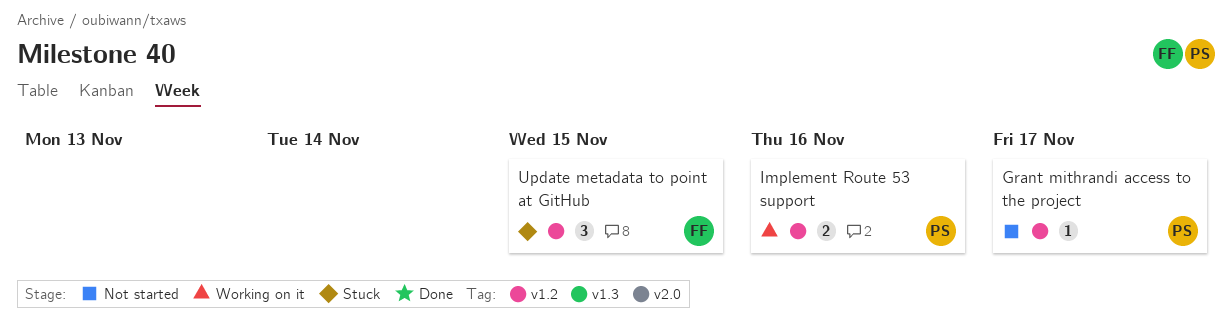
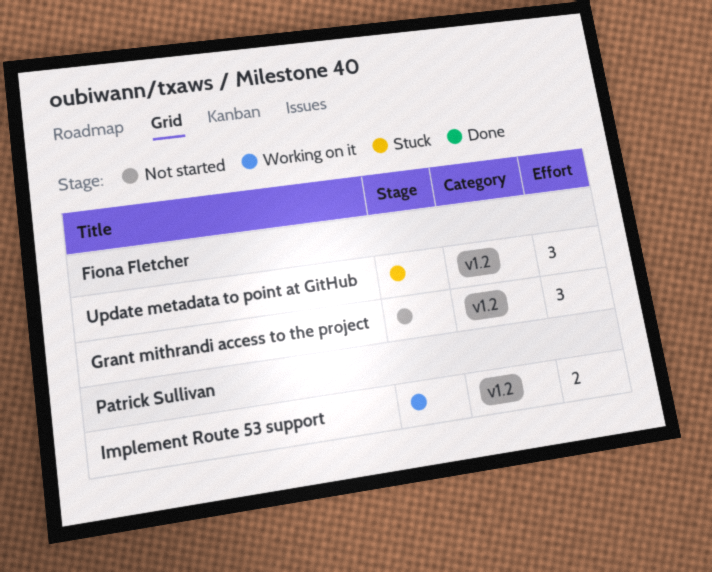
Grant mithrandi access to the project, owner: Patrick Sullivan -> Fiona Fletcher
Grant mithrandi access to the project, estimate: 1 -> 3

